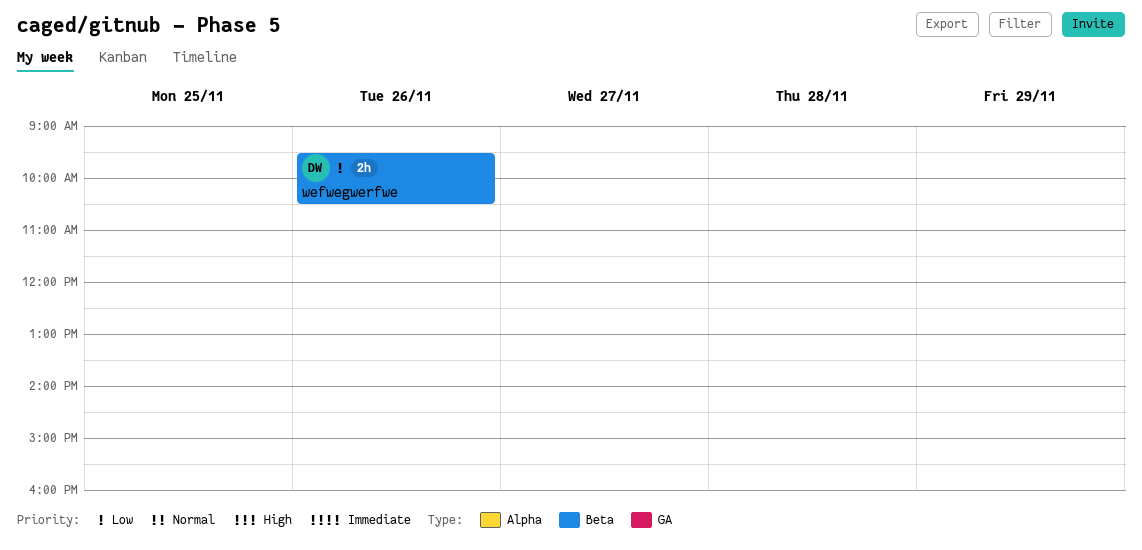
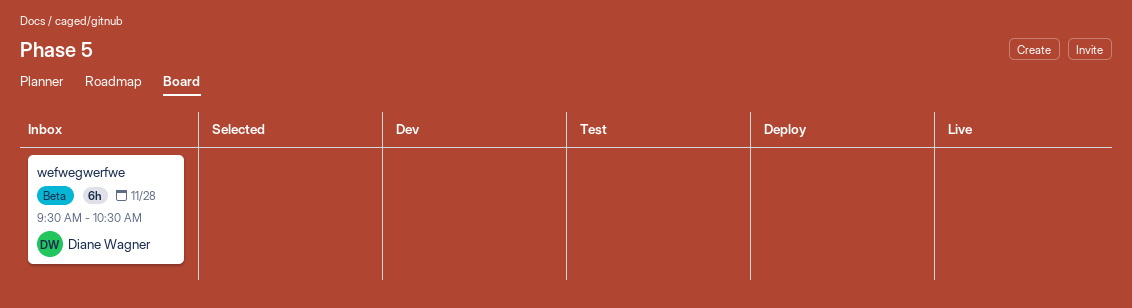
wefwegwerfwe, estimate: 2h -> 6h
wefwegwerfwe, day: Nov 26 -> Nov 28

